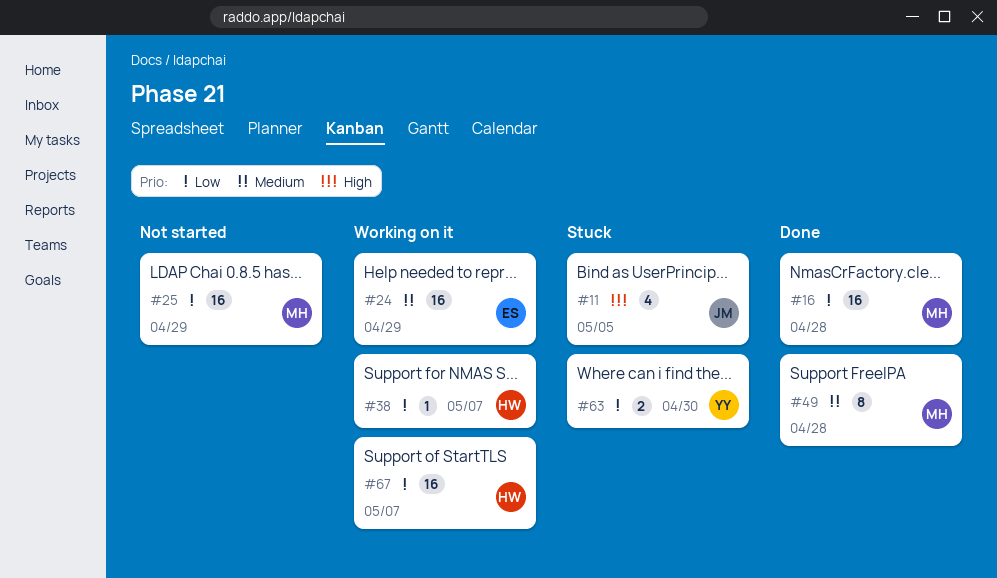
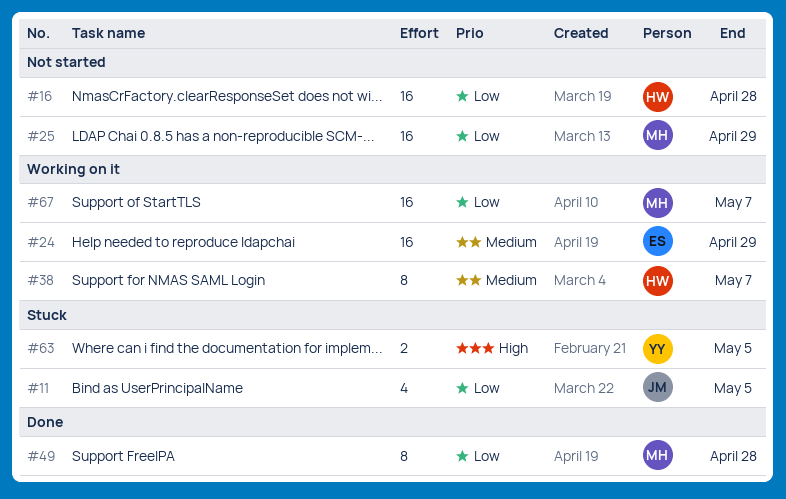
#11, priority: High -> Low
#16, status: Done -> Not started
#16, owner: MH -> HW
#38, priority: Low -> Medium
#38, estimate: 1 -> 8
#49, priority: Medium -> Low
#63, priority: Low -> High
#63, due: Apr 30 -> May 5
#67, owner: HW -> MH

